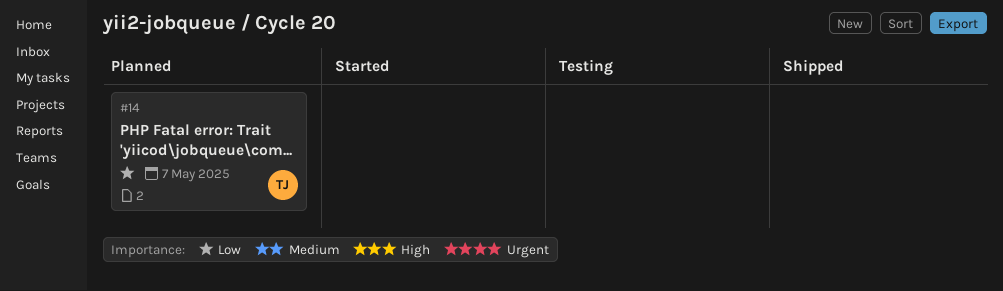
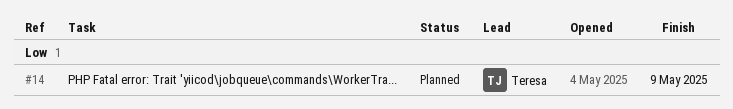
#14, due: May 7 -> May 9

